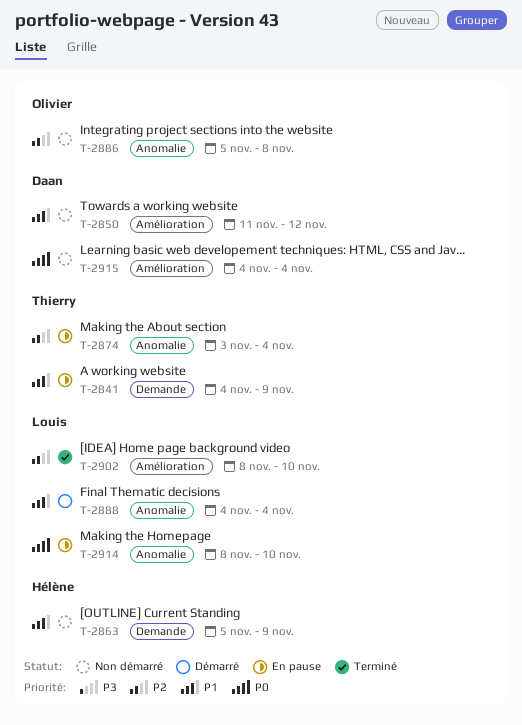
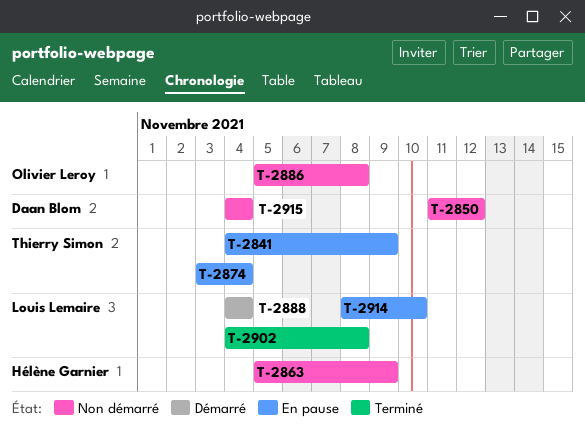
T-2902, start: Nov 8 -> Nov 4
T-2902, due: Nov 10 -> Nov 8

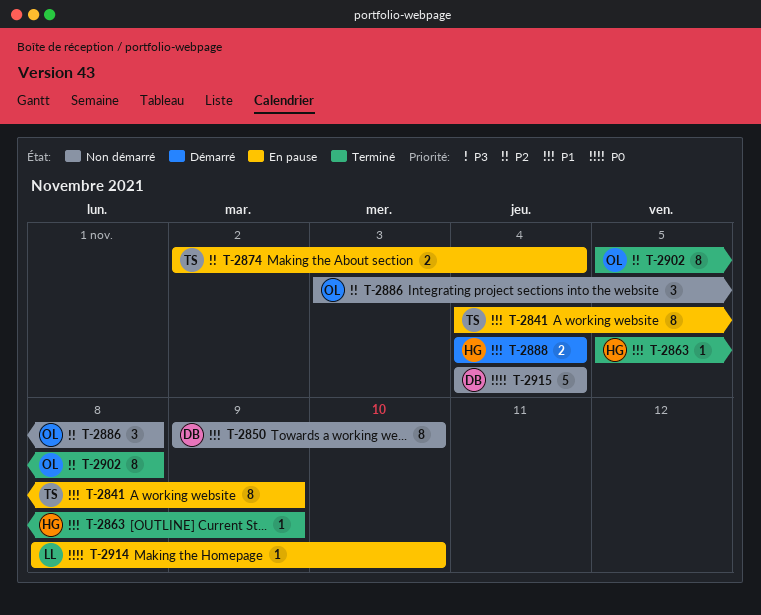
T-2850, start: Nov 11 -> Nov 9
T-2850, due: Nov 12 -> Nov 10
T-2863, status: Non démarré -> Terminé
T-2874, start: Nov 3 -> Nov 2
T-2886, start: Nov 5 -> Nov 3
T-2888, owner: Louis Lemaire -> Hélène Garnier
T-2902, owner: Louis Lemaire -> Olivier Leroy
T-2902, start: Nov 4 -> Nov 5

